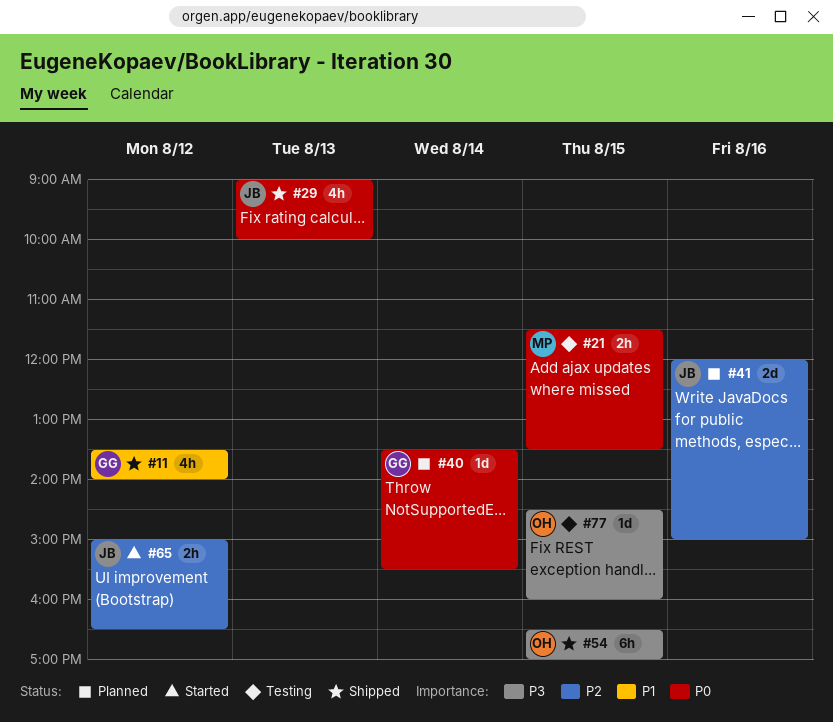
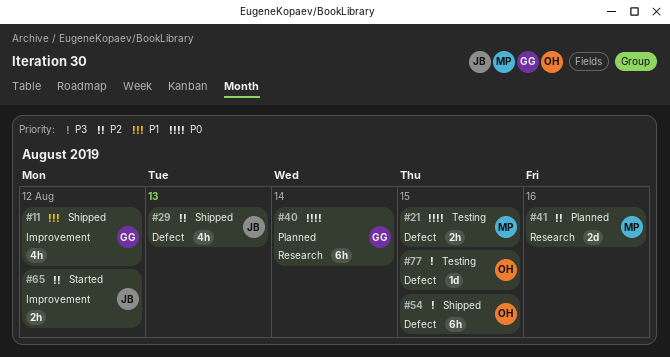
#29, priority: P0 -> P2
#40, estimate: 1d -> 6h
#41, owner: JB -> MP

